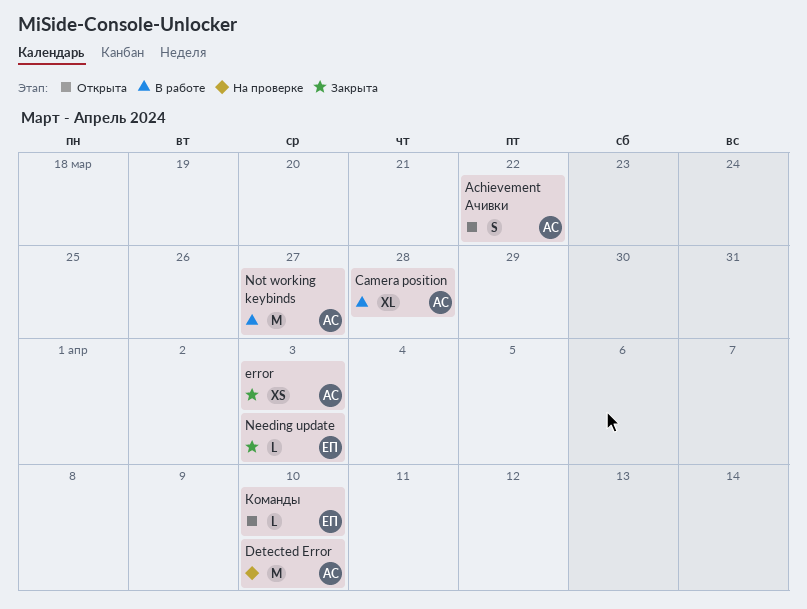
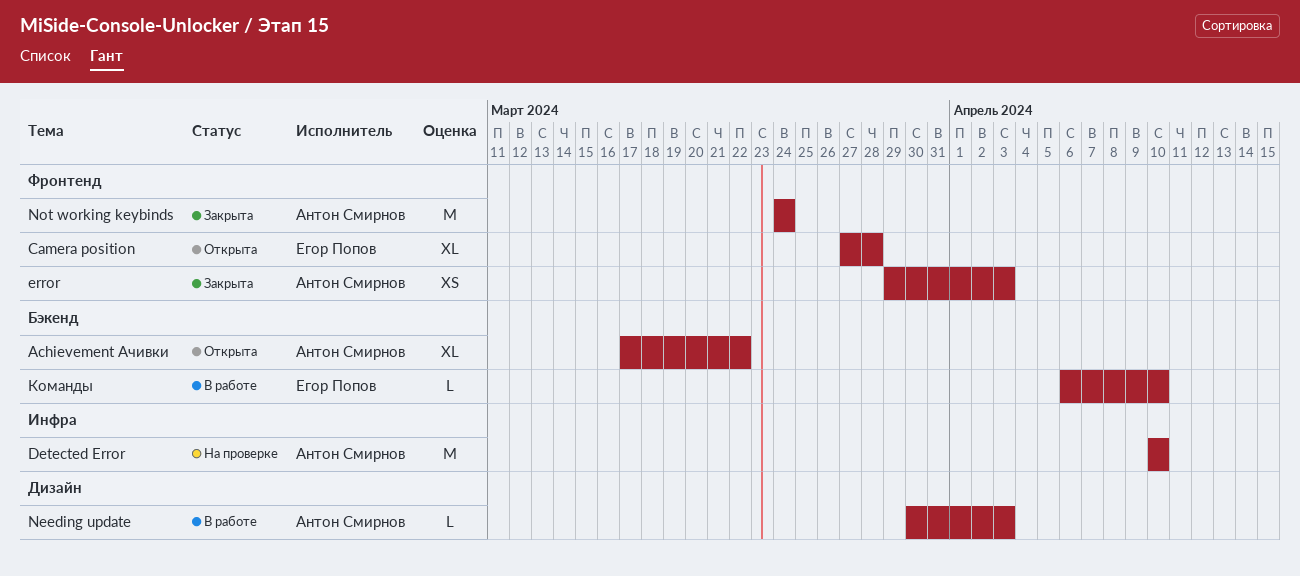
Achievement Ачивки, estimate: S -> XL
Camera position, status: В работе -> Открыта
Camera position, owner: Антон Смирнов -> Егор Попов
Needing update, status: Закрыта -> В работе
Needing update, owner: Егор Попов -> Антон Смирнов
Not working keybinds, status: В работе -> Закрыта
Not working keybinds, due: Mar 27 -> Mar 24
Команды, status: Открыта -> В работе

